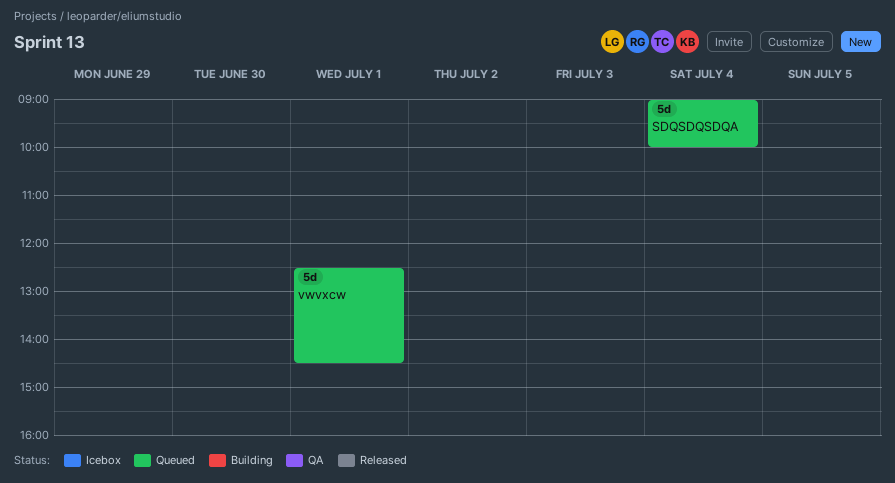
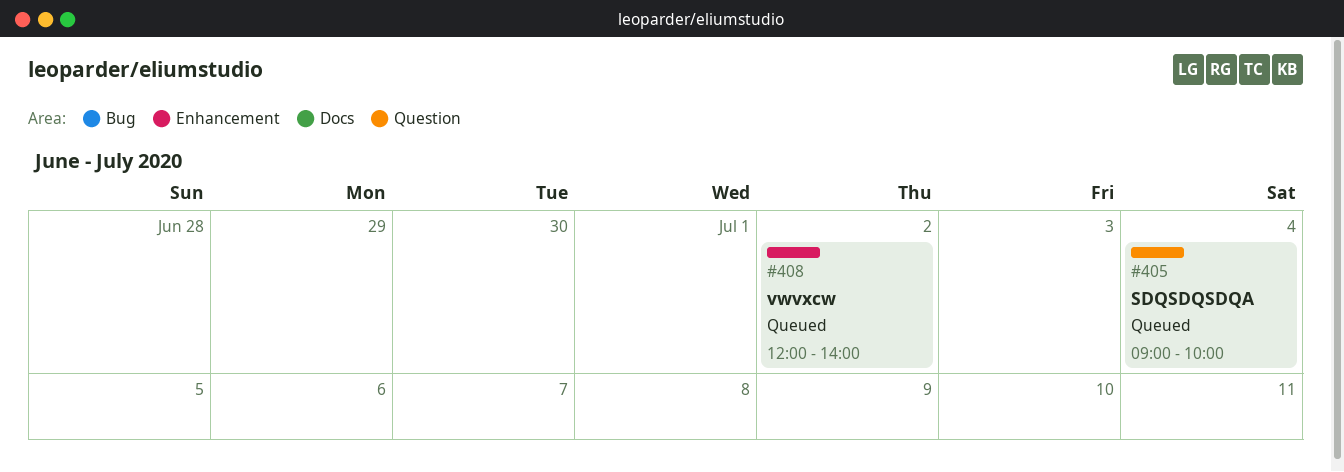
vwvxcw, day: Jul 1 -> Jul 2
vwvxcw, begins: 12:30 -> 12:00
vwvxcw, ends: 14:30 -> 14:00

